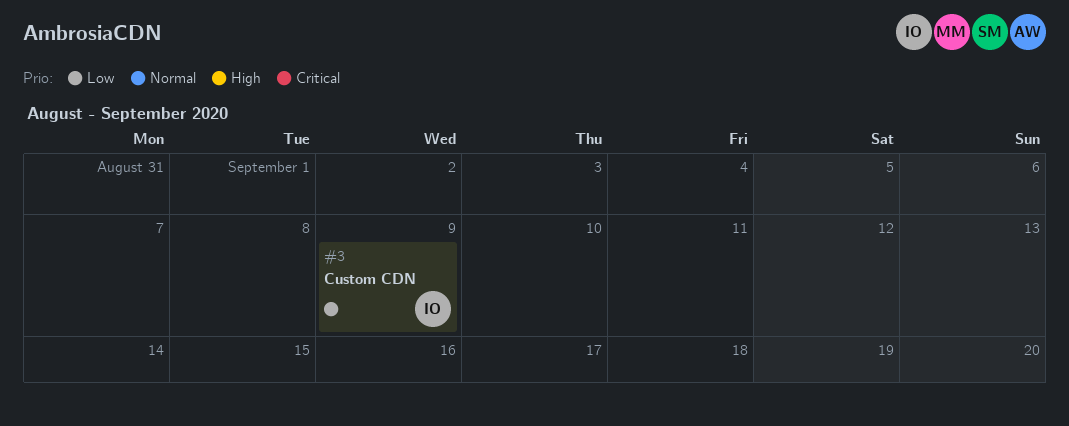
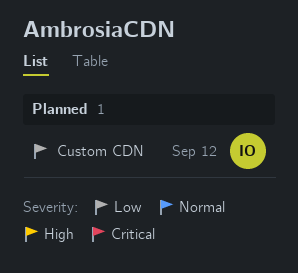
Custom CDN, due: Sep 9 -> Sep 12

